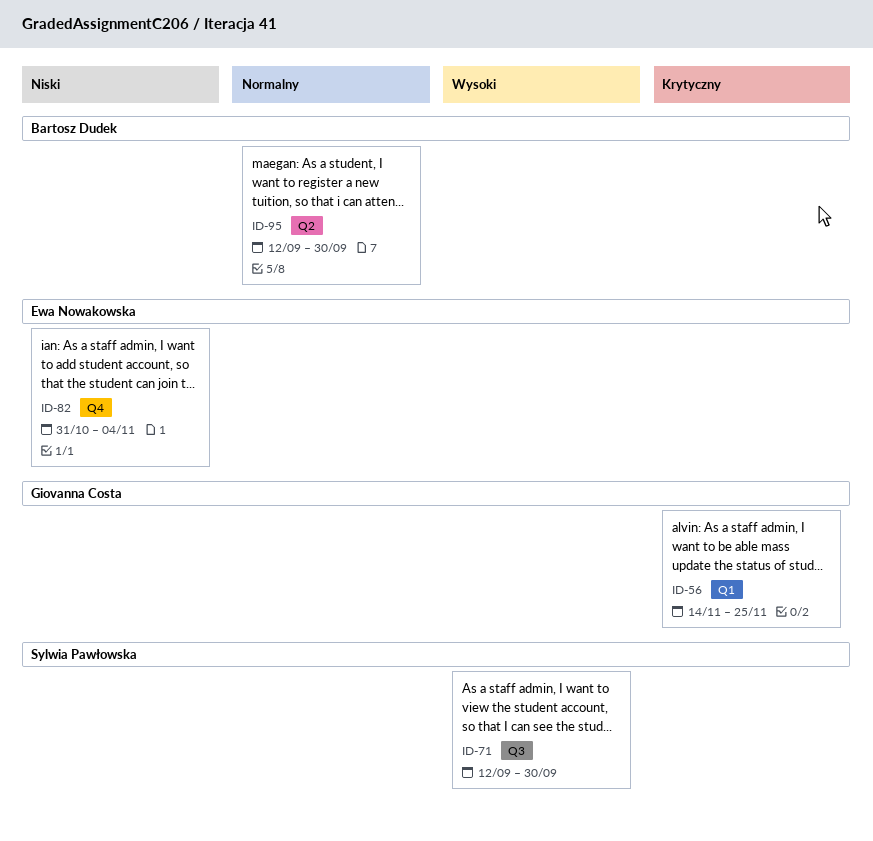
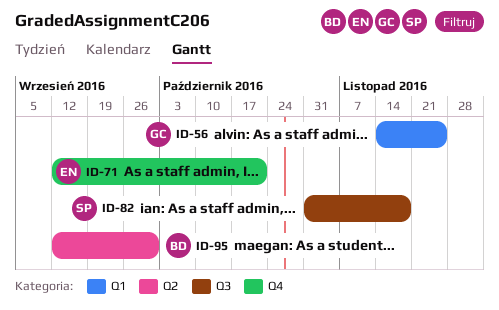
ID-71, owner: Sylwia Pawłowska -> Ewa Nowakowska
ID-71, label: Q3 -> Q4
ID-71, due: Sep 30 -> Oct 21
ID-82, owner: Ewa Nowakowska -> Sylwia Pawłowska
ID-82, label: Q4 -> Q3
ID-82, due: Nov 4 -> Nov 18

